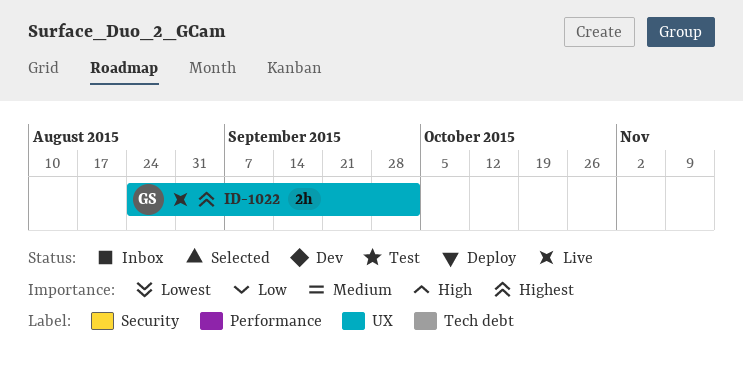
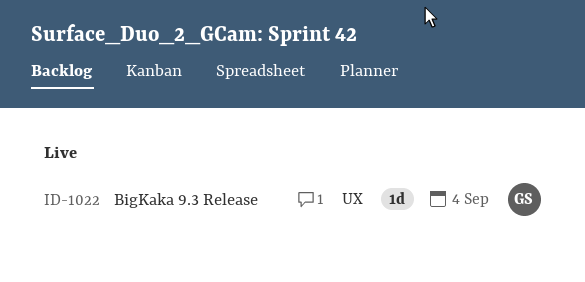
ID-1022, estimate: 2h -> 1d
ID-1022, due: Oct 2 -> Sep 4

